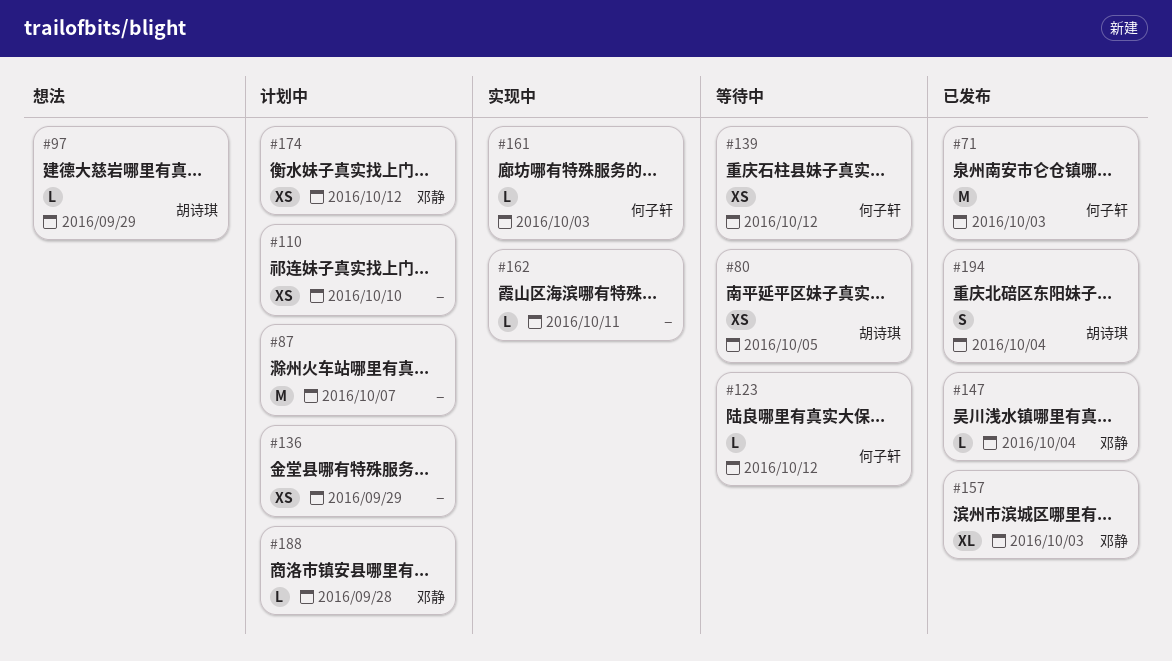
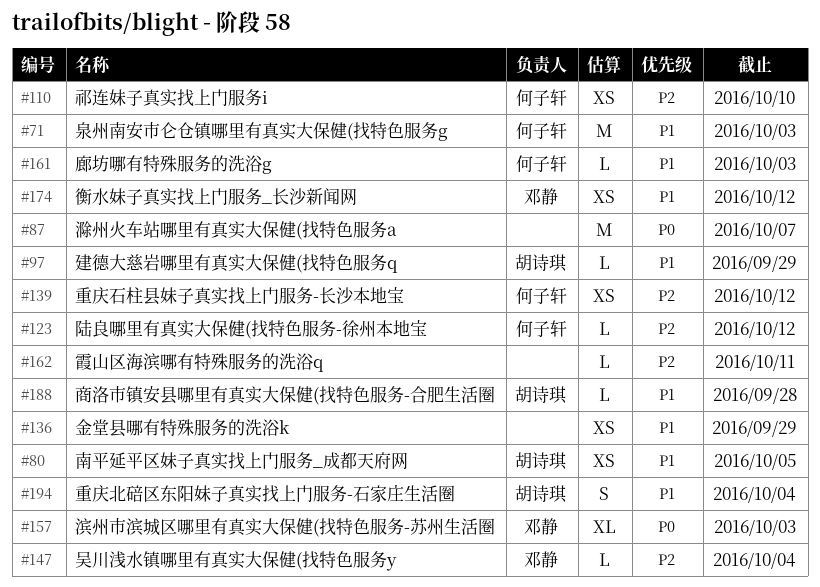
#110, owner: none -> 何子轩
#188, owner: 邓静 -> 胡诗琪

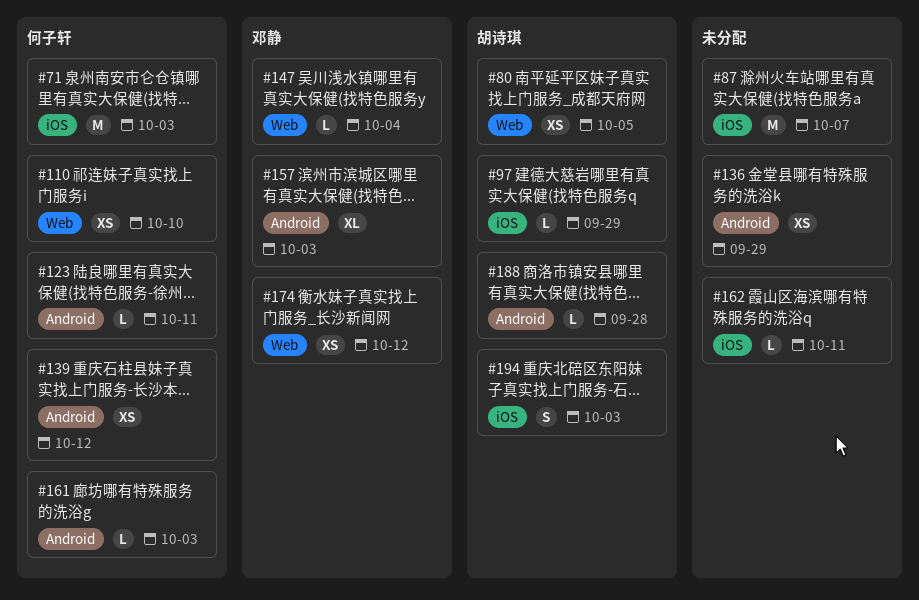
#123, due: Oct 12 -> Oct 11
#194, due: Oct 4 -> Oct 3

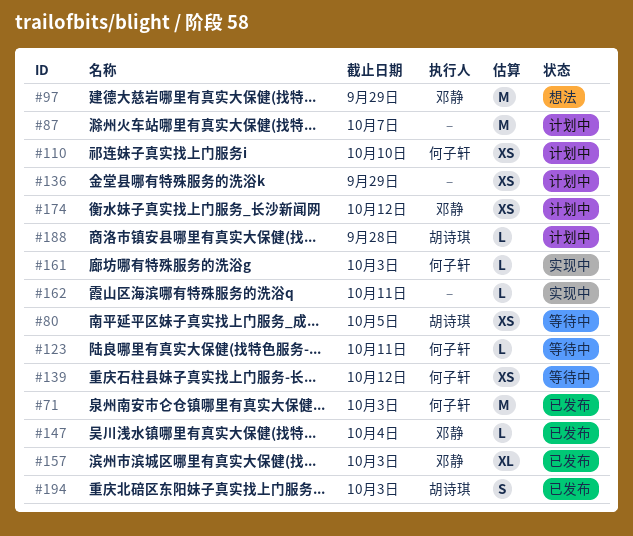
#97, owner: 胡诗琪 -> 邓静
#97, estimate: L -> M

